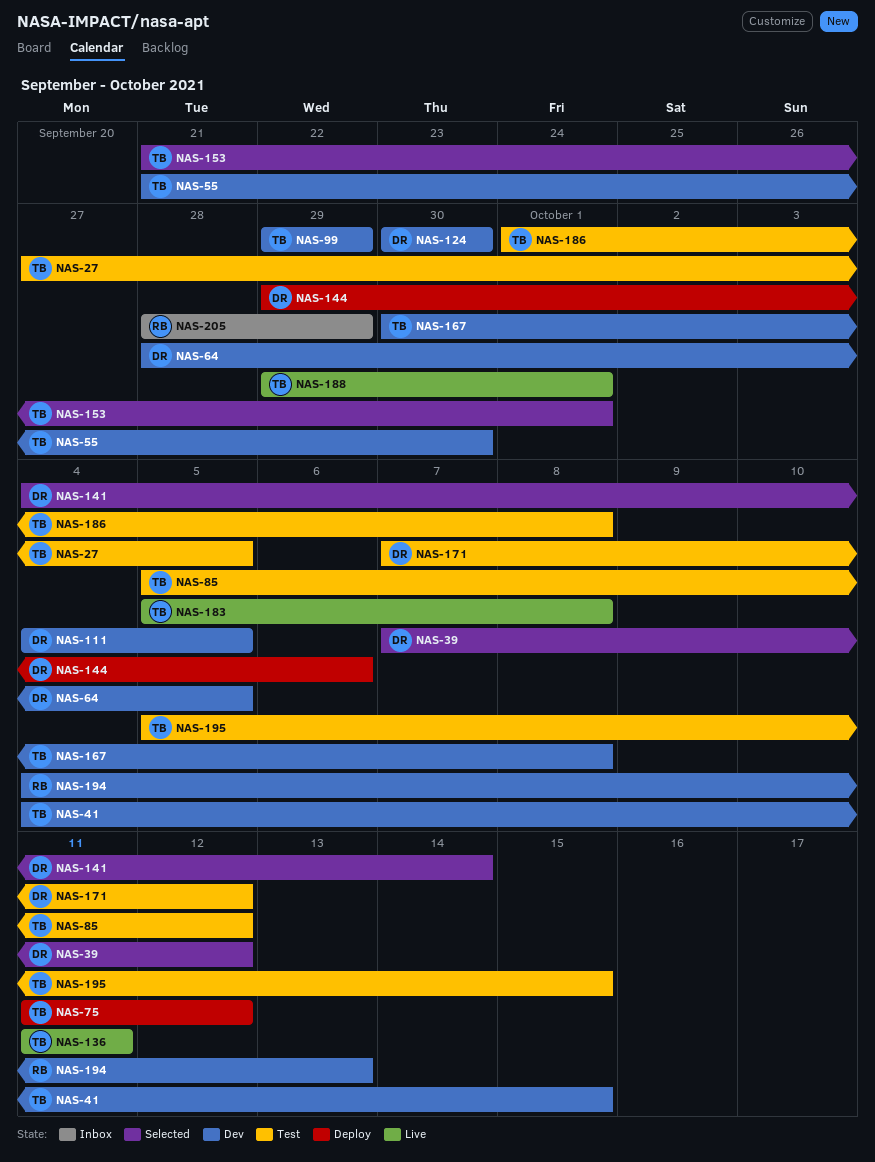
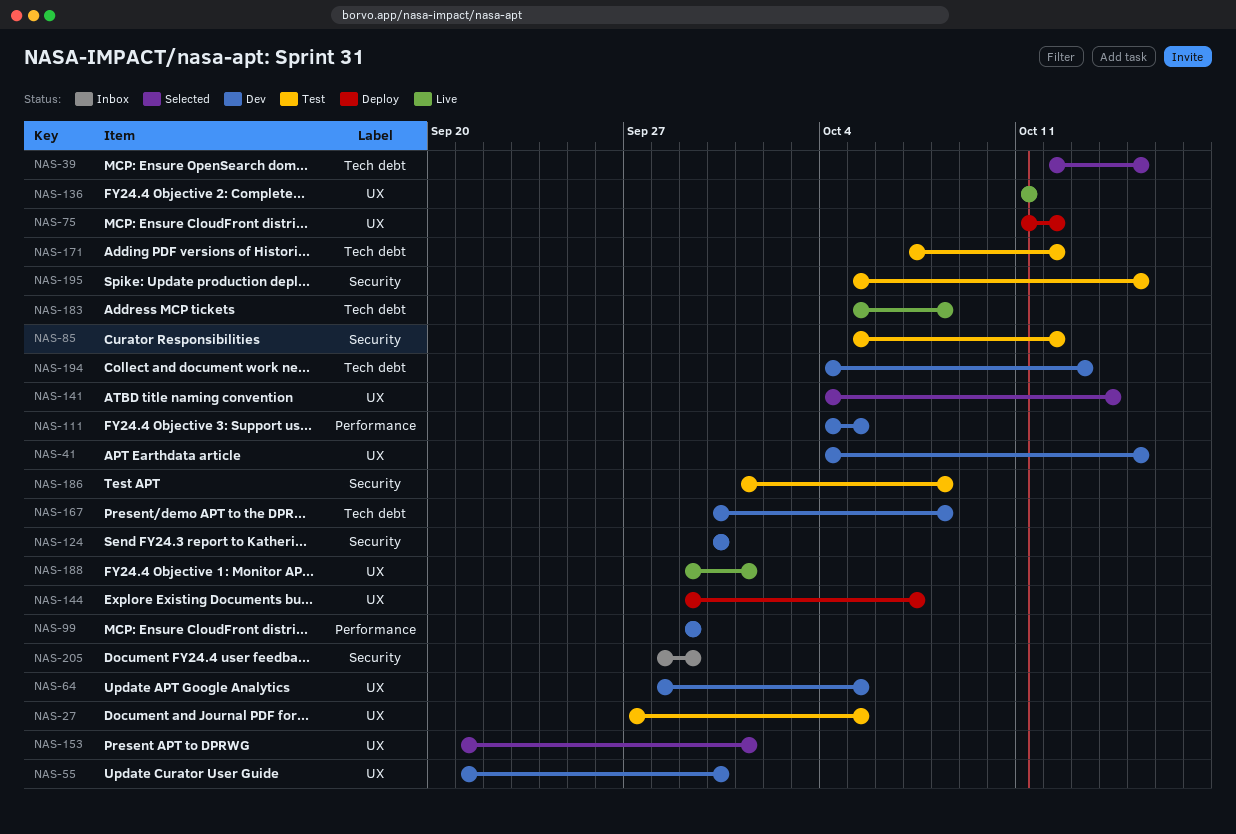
NAS-39, start: Oct 7 -> Oct 12
NAS-39, due: Oct 12 -> Oct 15
NAS-144, due: Oct 6 -> Oct 7

